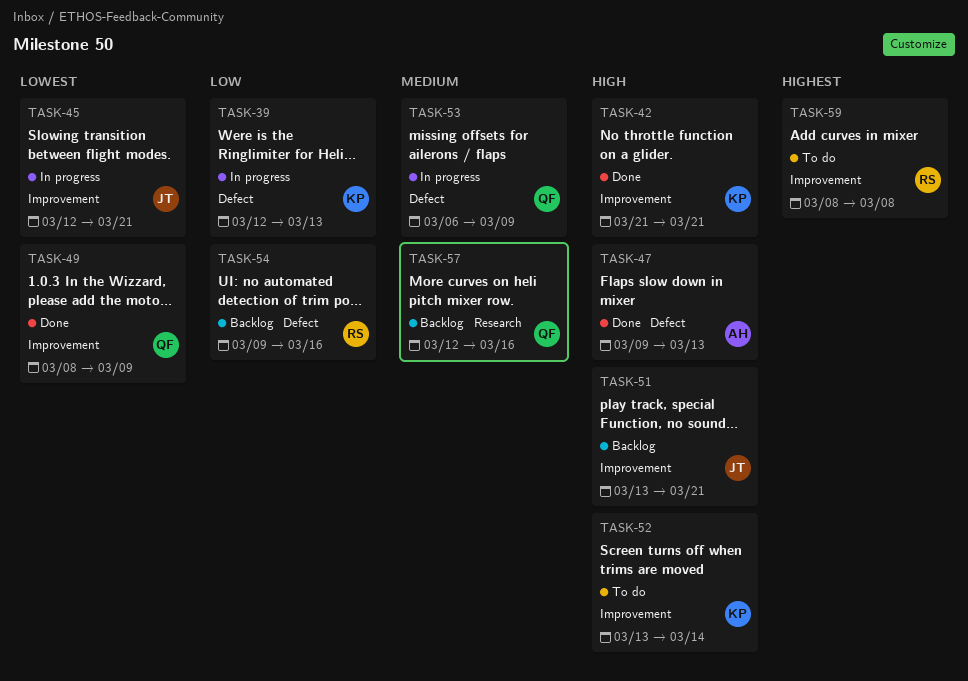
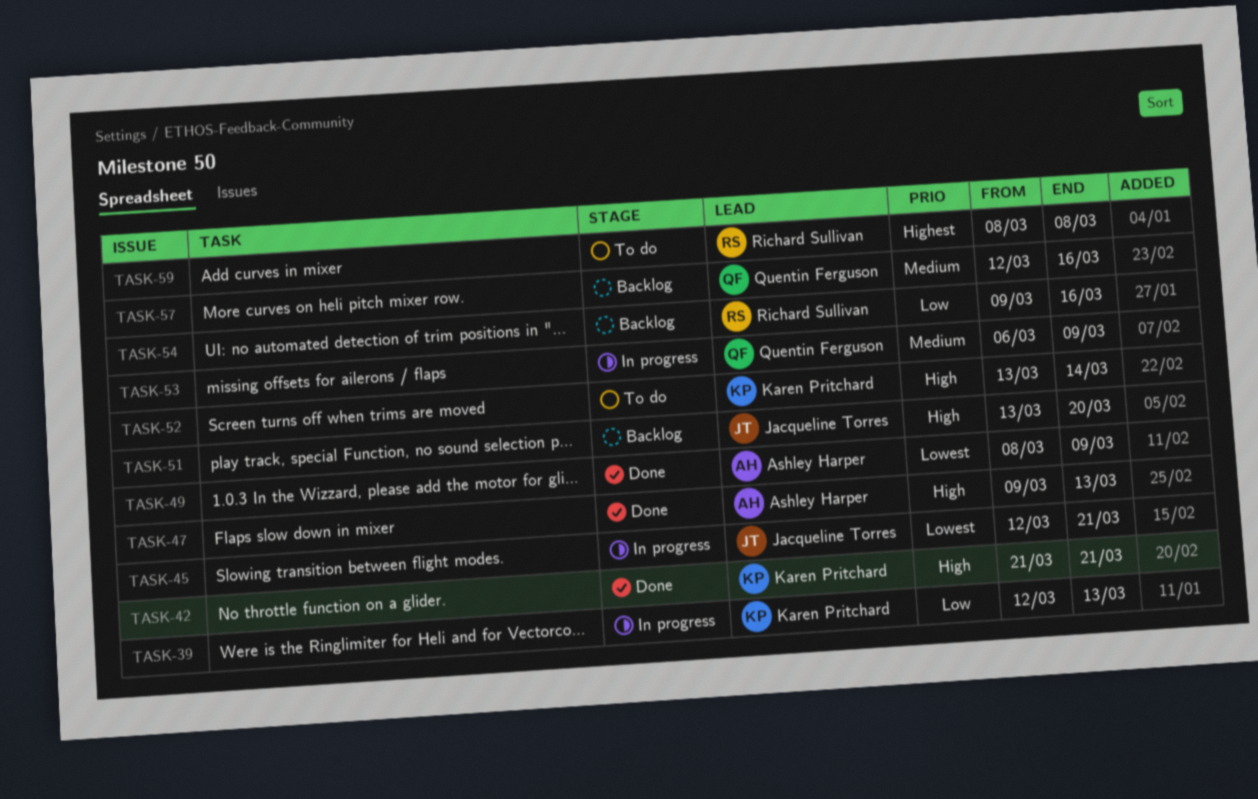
TASK-49, owner: Quentin Ferguson -> Ashley Harper
TASK-51, due: Mar 21 -> Mar 20

